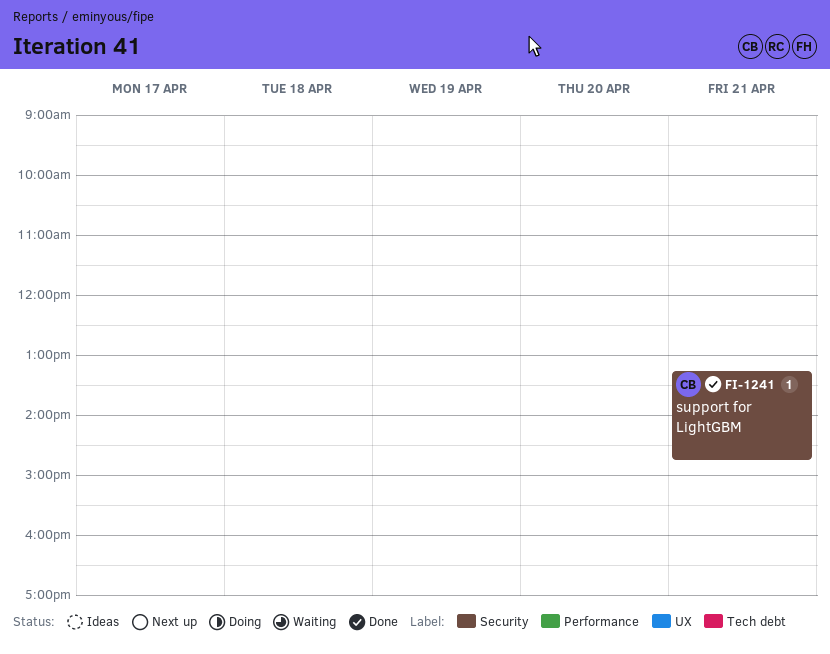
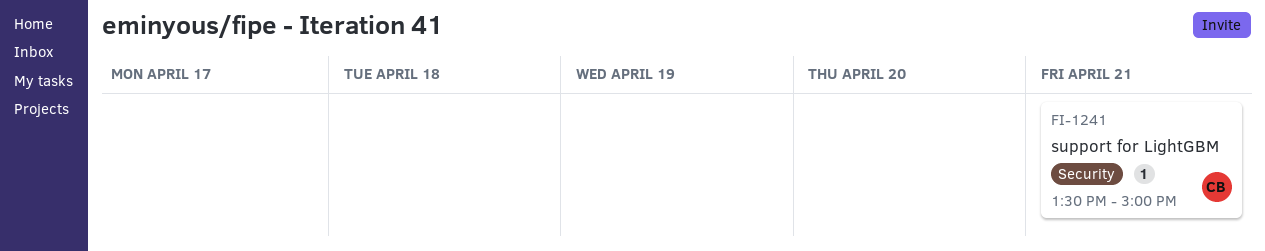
FI-1241, begins: 13:15 -> 13:30
FI-1241, ends: 14:45 -> 15:00

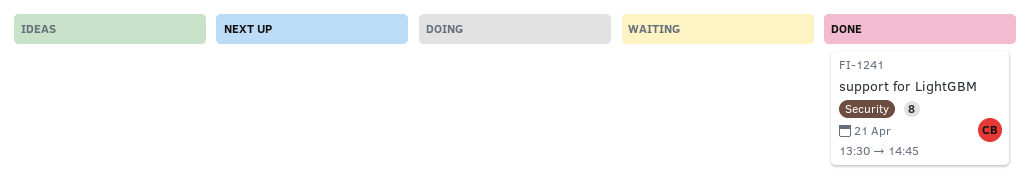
FI-1241, estimate: 1 -> 8
FI-1241, ends: 15:00 -> 14:45

